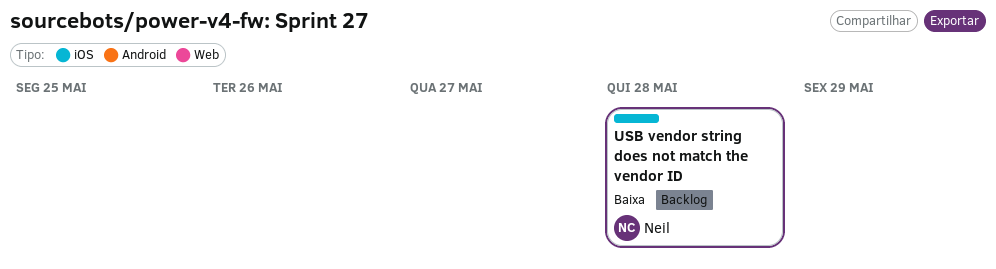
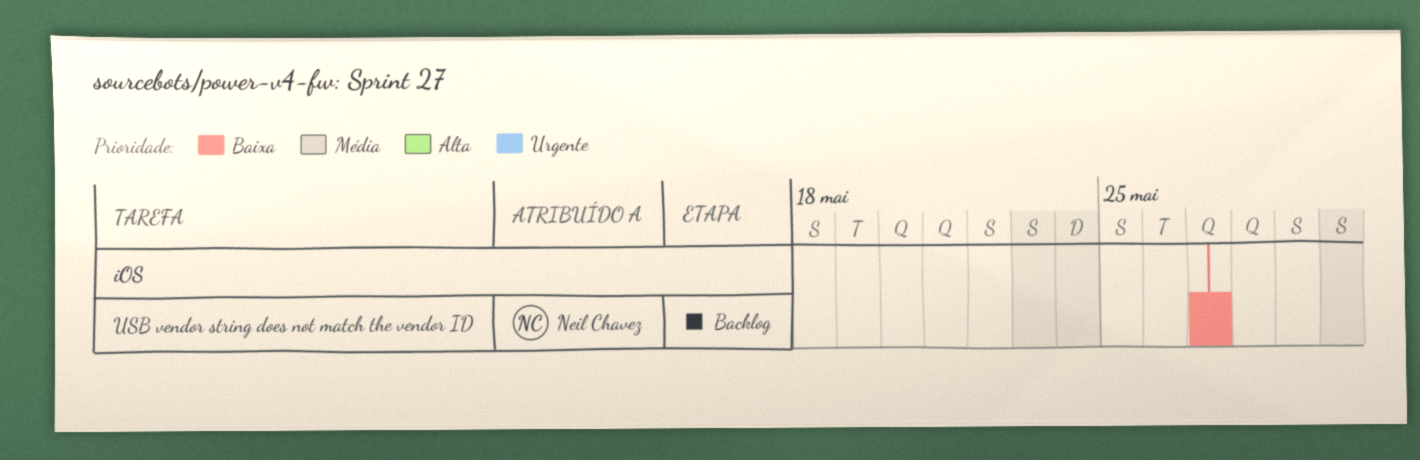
USB vendor string does not match the vendor ID, due: May 28 -> May 27

